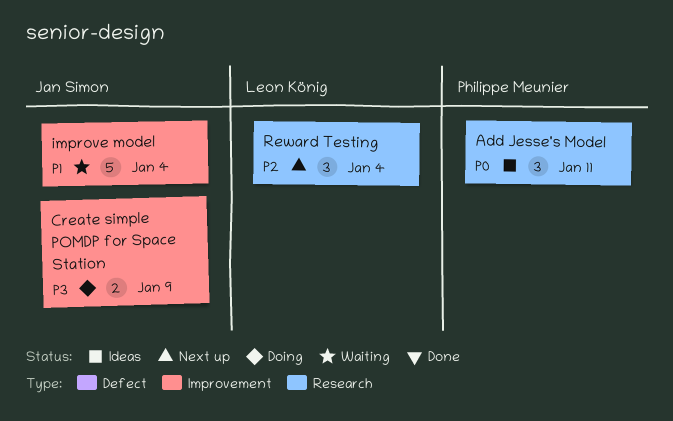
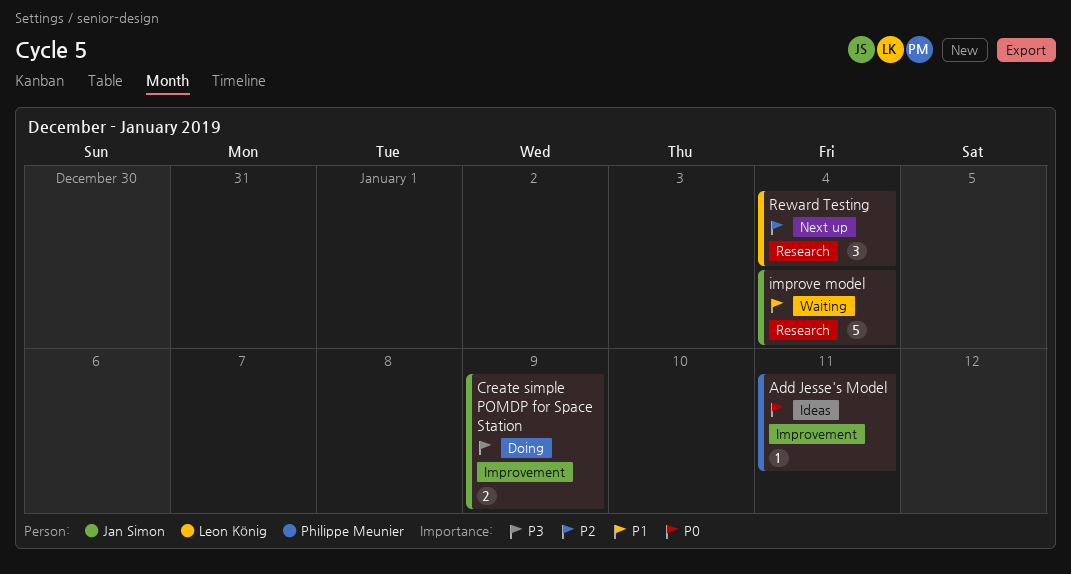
Add Jesse's Model, label: Research -> Improvement
Add Jesse's Model, estimate: 3 -> 1
improve model, label: Improvement -> Research

